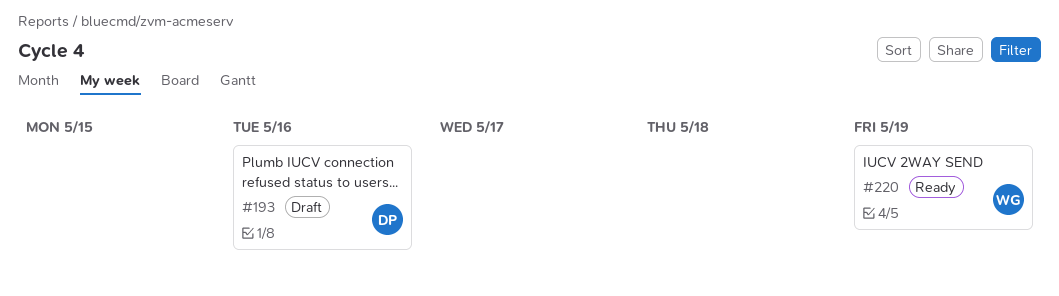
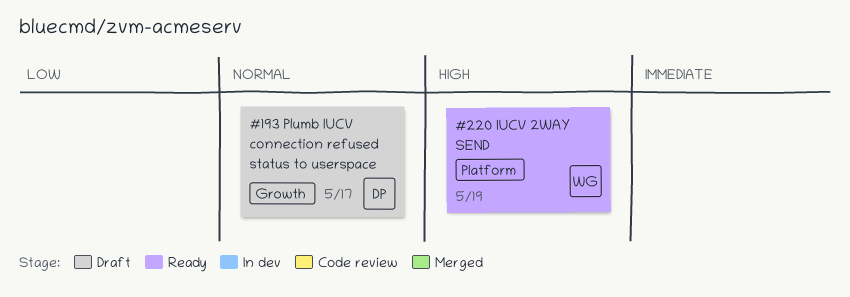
#193, due: May 16 -> May 17

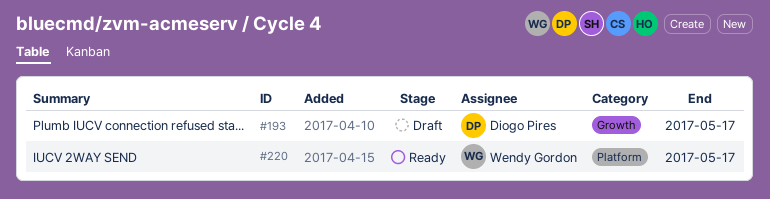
#220, due: May 19 -> May 17

